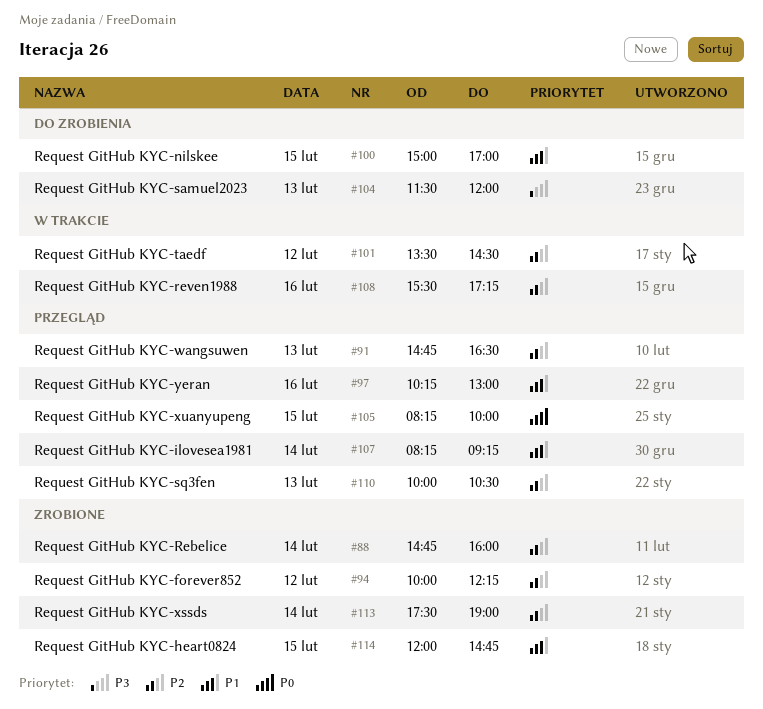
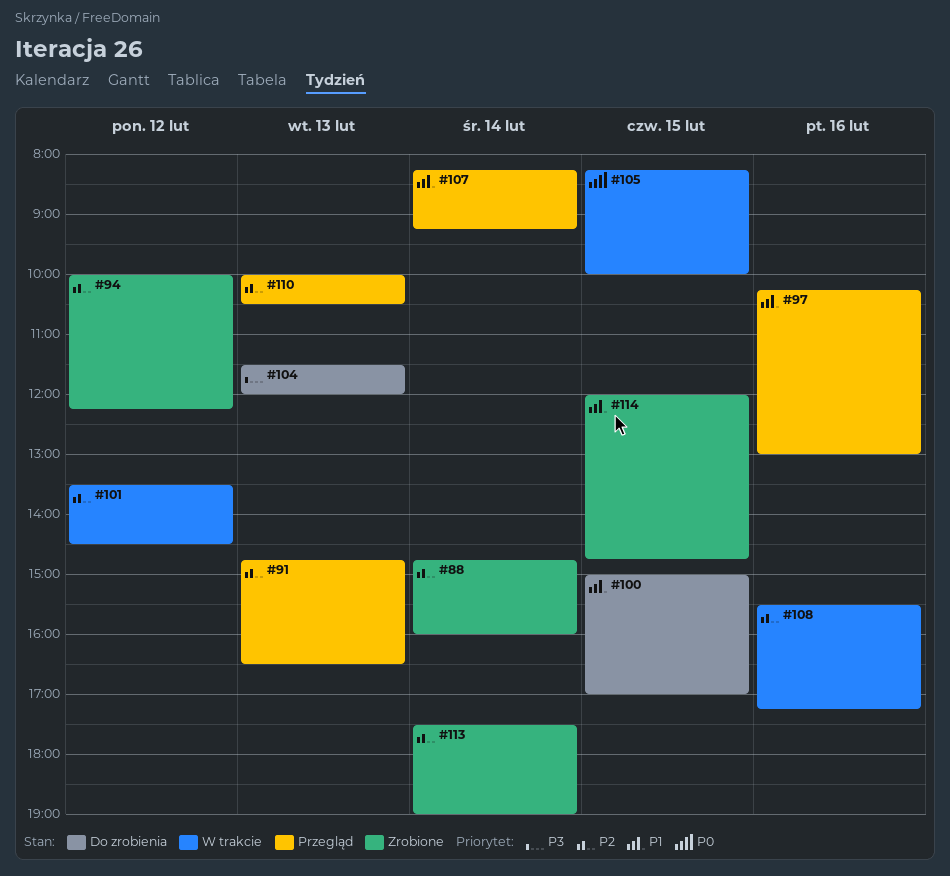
#105, status: Przegląd -> W trakcie

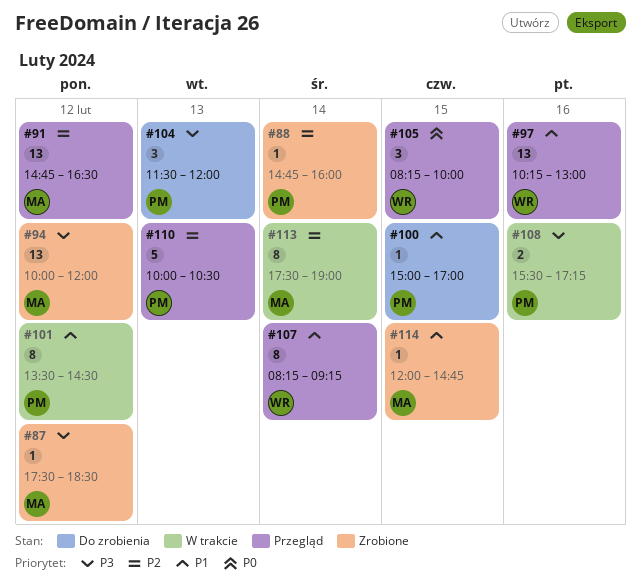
#87: none -> present
#91, day: Feb 13 -> Feb 12
#94, priority: P2 -> P3
#94, ends: 12:15 -> 12:00
#101, priority: P2 -> P1
#105, status: W trakcie -> Przegląd
#108, priority: P2 -> P3
#113, status: Zrobione -> W trakcie

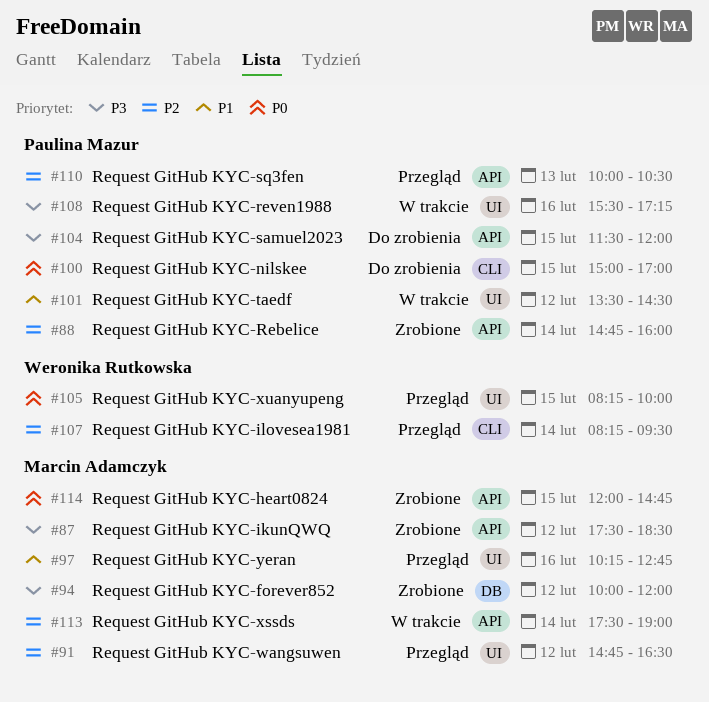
#97, owner: Weronika Rutkowska -> Marcin Adamczyk
#97, ends: 13:00 -> 12:45
#100, priority: P1 -> P0
#104, day: Feb 13 -> Feb 15
#107, priority: P1 -> P2
#107, ends: 09:15 -> 09:30
#114, priority: P1 -> P0

